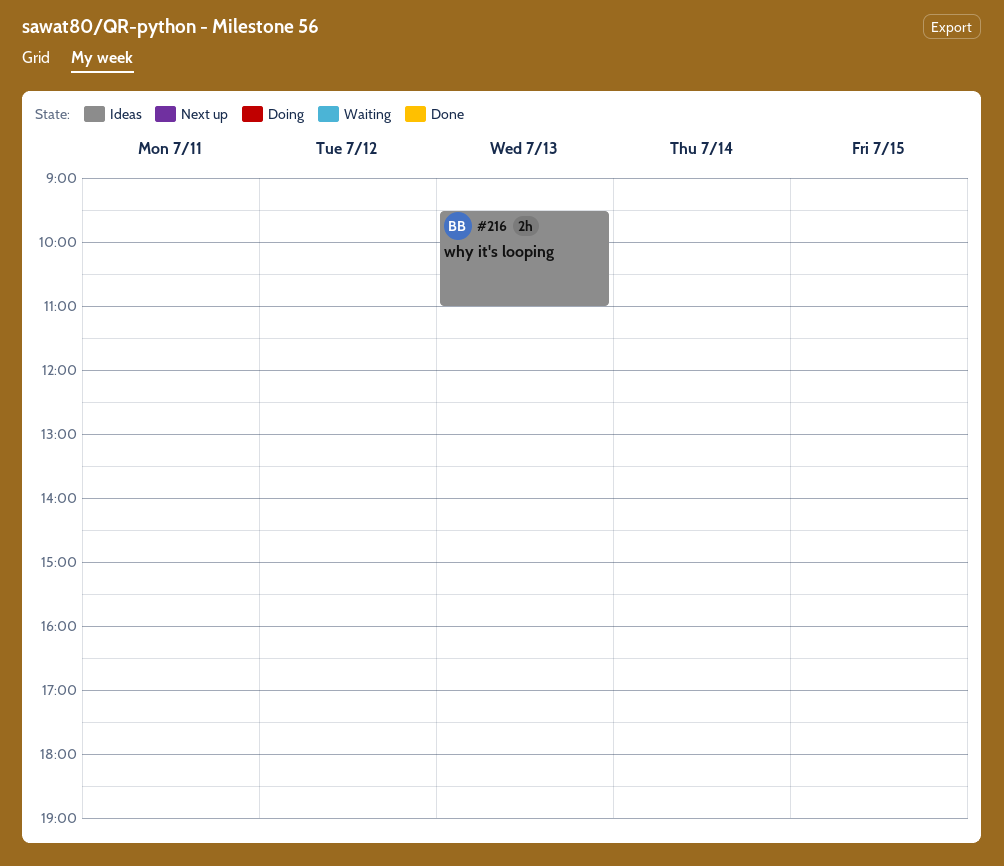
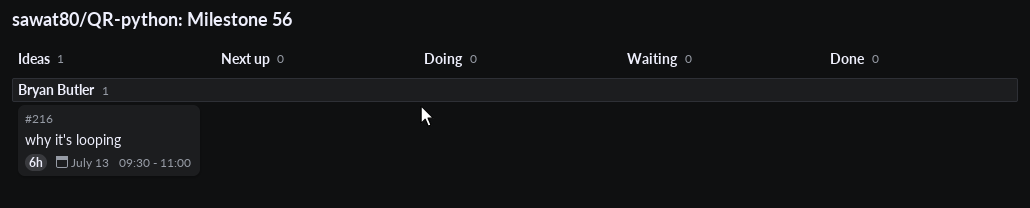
#216, estimate: 2h -> 6h

